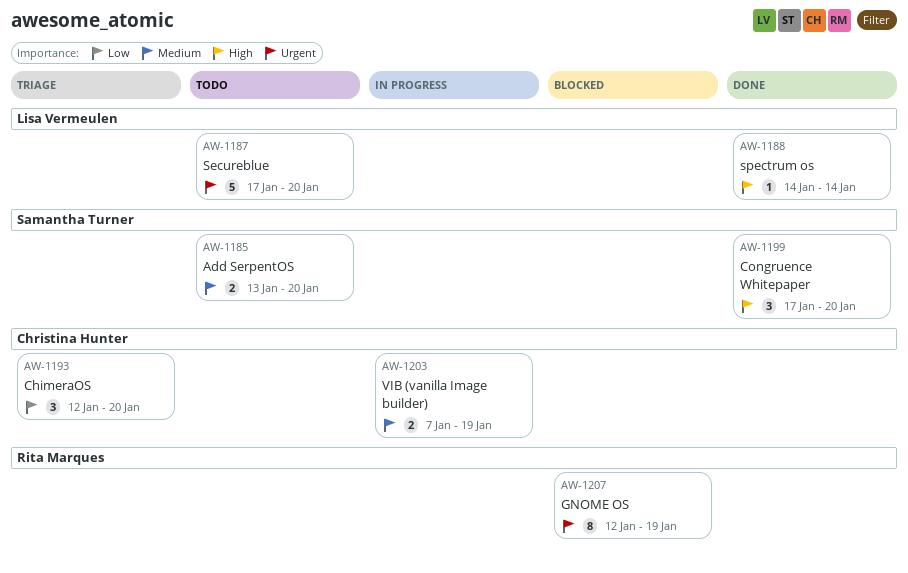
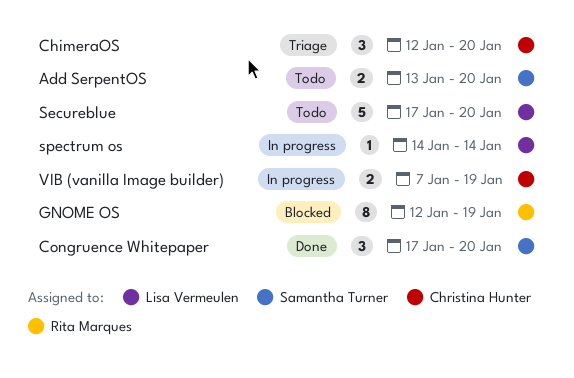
spectrum os, status: Done -> In progress

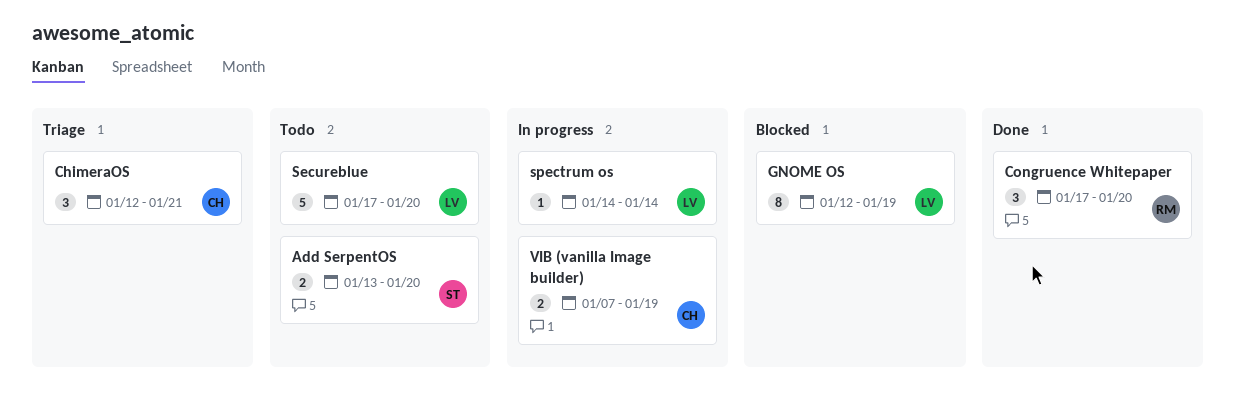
ChimeraOS, due: Jan 20 -> Jan 21
Congruence Whitepaper, owner: Samantha Turner -> Rita Marques
GNOME OS, owner: Rita Marques -> Lisa Vermeulen

